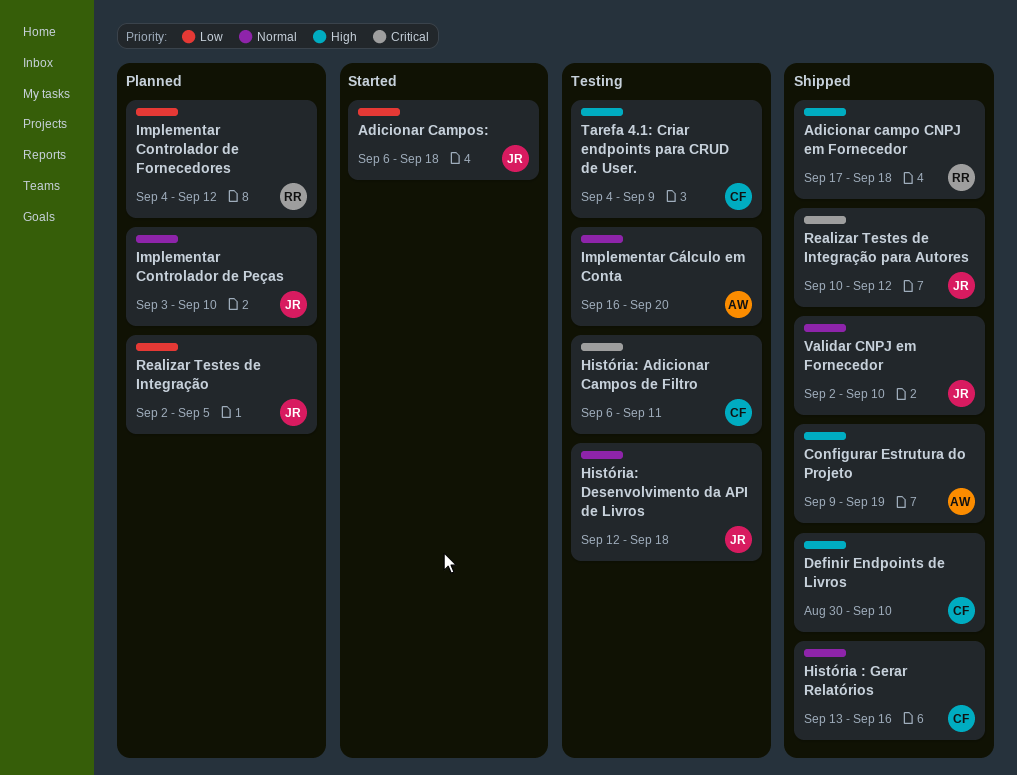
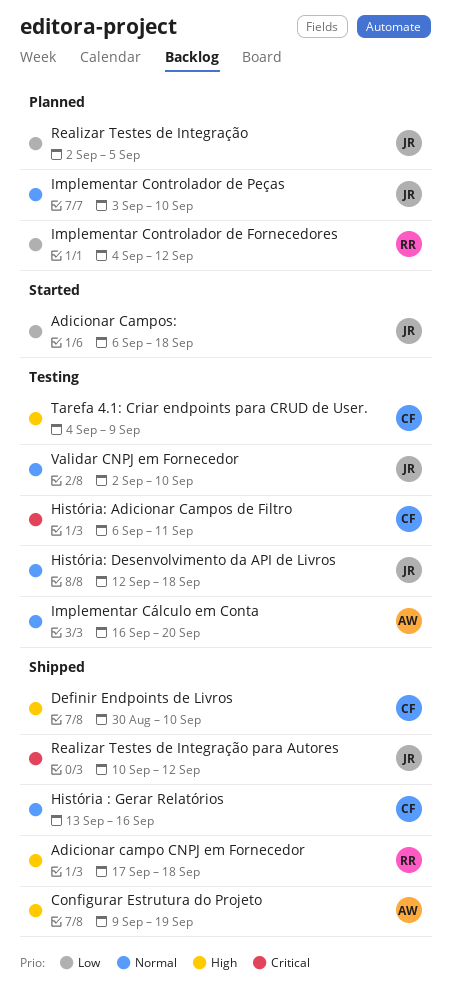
Validar CNPJ em Fornecedor, status: Shipped -> Testing

